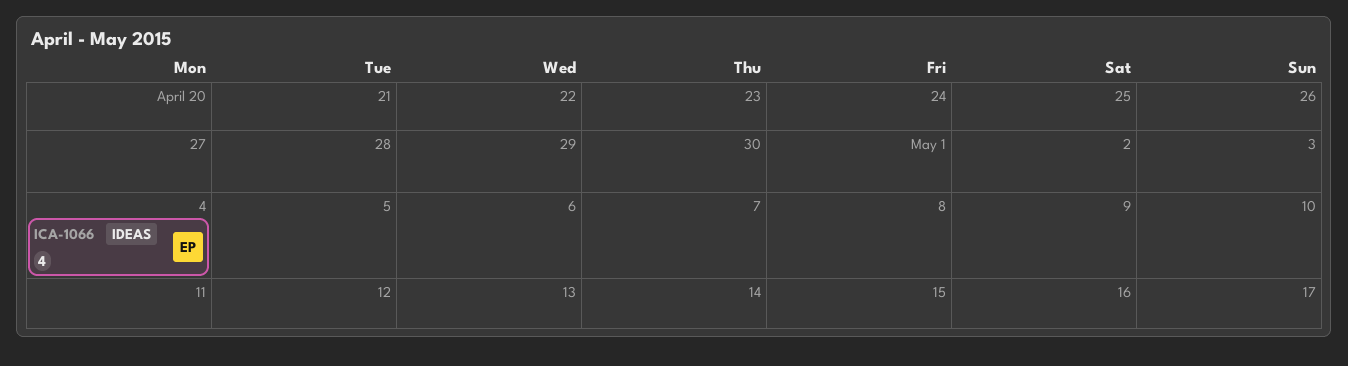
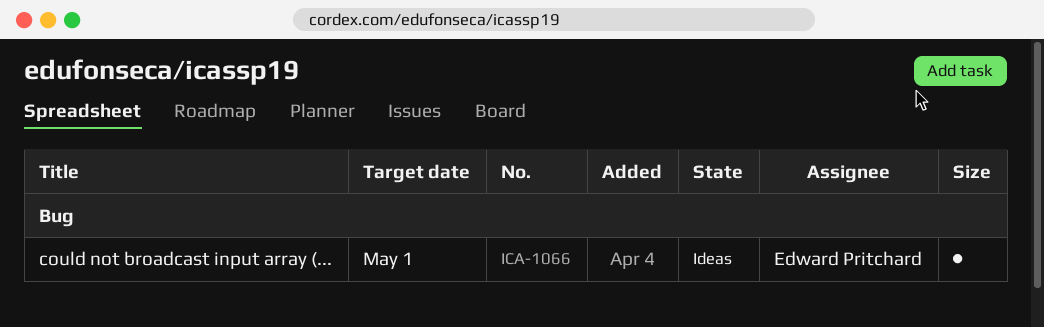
ICA-1066, estimate: 4 -> 1
ICA-1066, due: May 4 -> May 1

